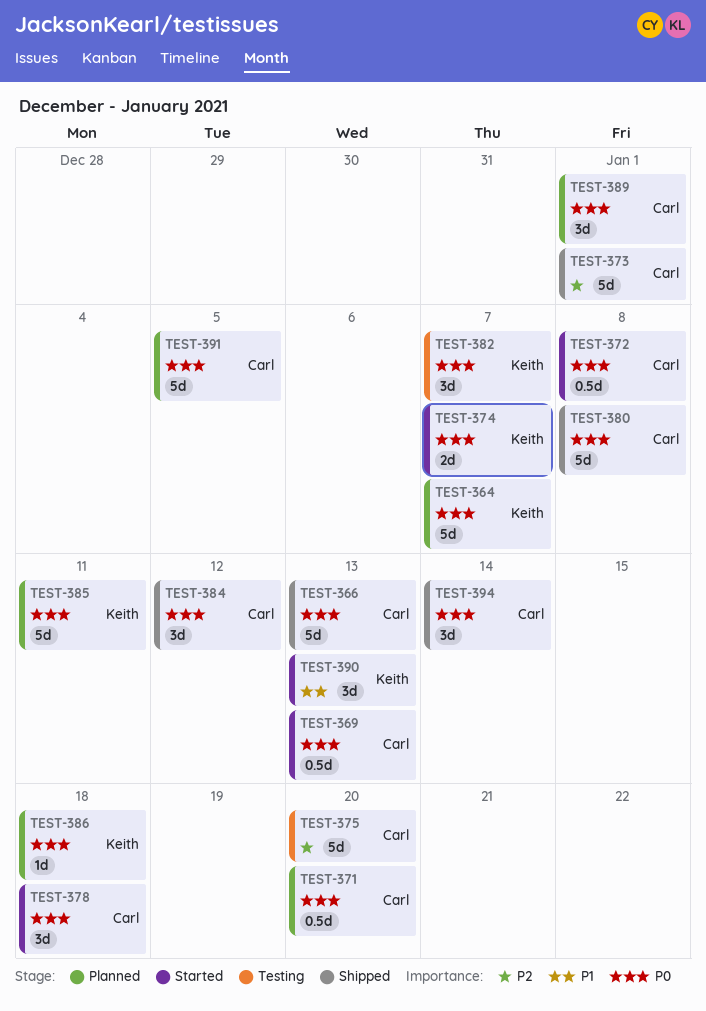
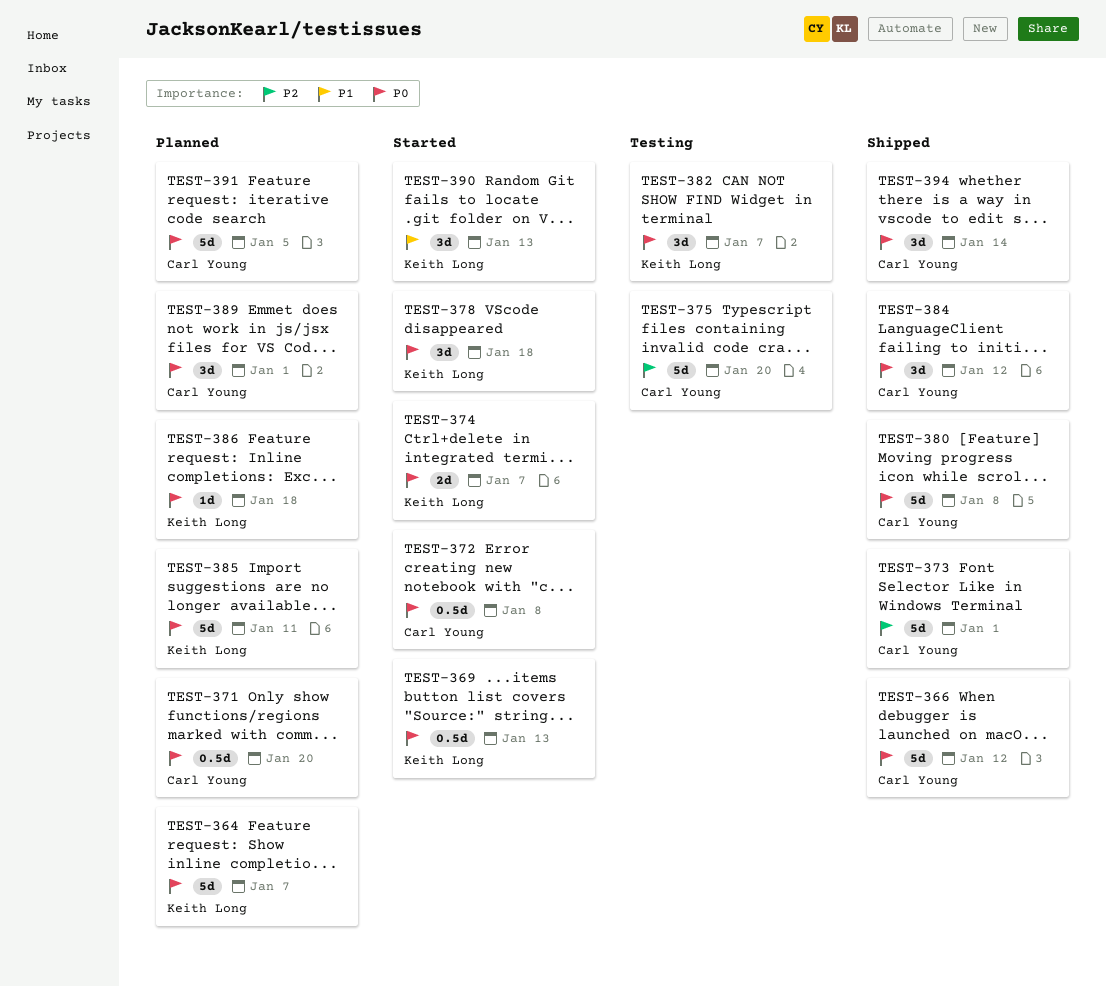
TEST-366, due: Jan 13 -> Jan 12
TEST-369, owner: Carl Young -> Keith Long
TEST-378, owner: Carl Young -> Keith Long

